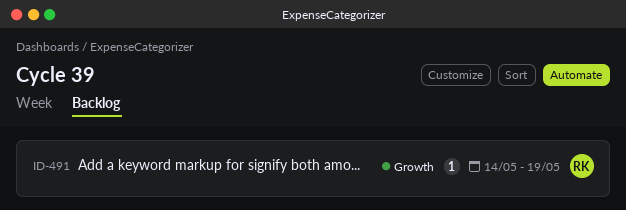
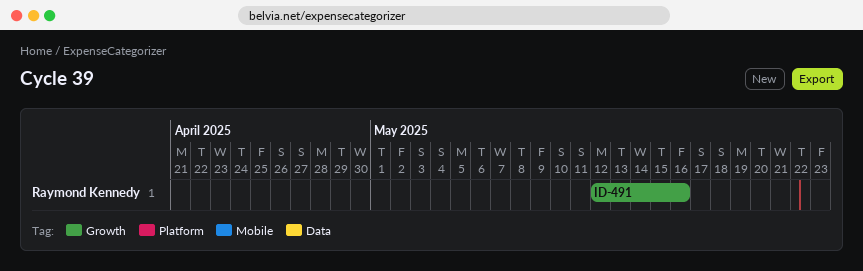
ID-491, start: May 14 -> May 12
ID-491, due: May 19 -> May 16

